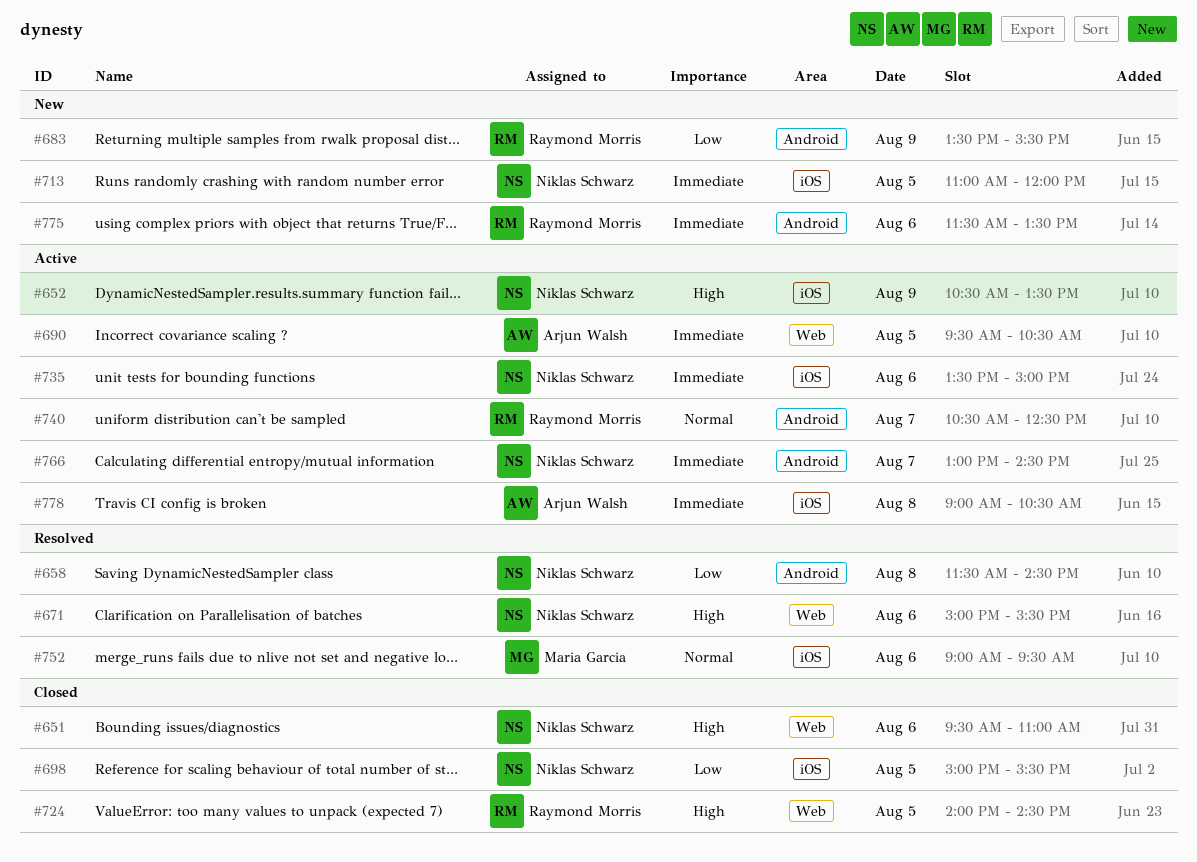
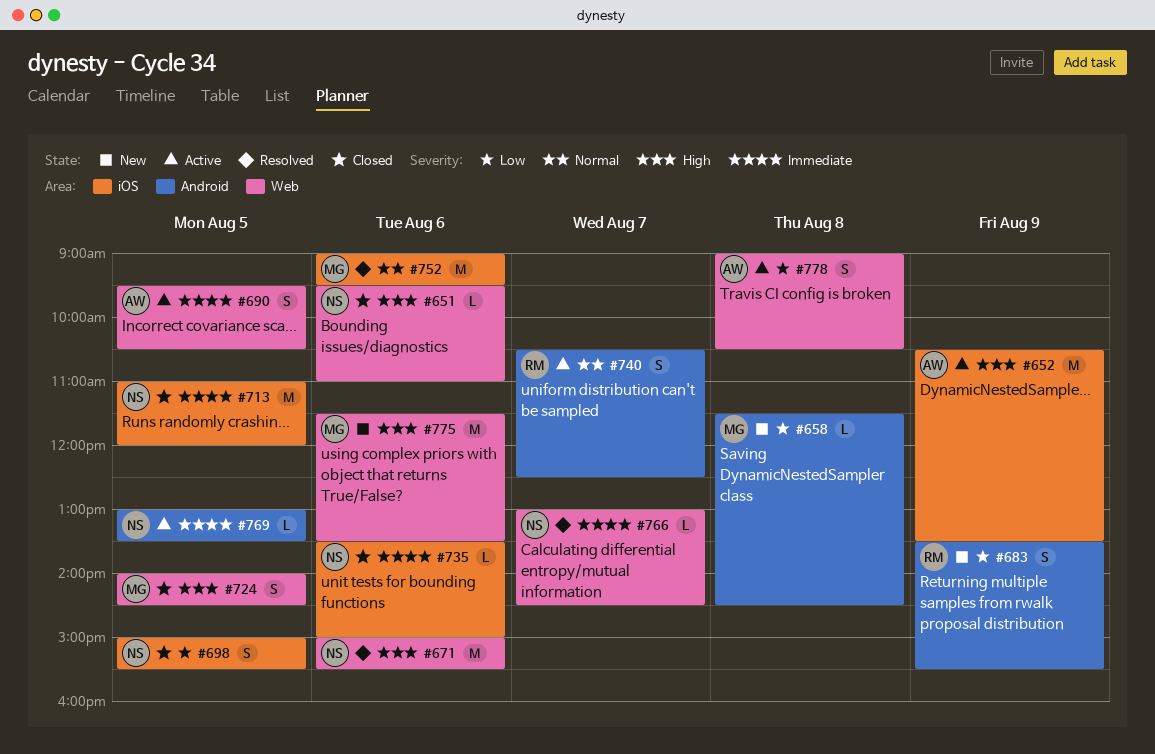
#652, owner: Niklas Schwarz -> Arjun Walsh
#658, status: Resolved -> New
#658, owner: Niklas Schwarz -> Maria Garcia
#713, status: New -> Closed
#724, owner: Raymond Morris -> Maria Garcia
#735, status: Active -> Closed
#766, status: Active -> Resolved
#766, label: Android -> Web
#769: none -> present
#775, owner: Raymond Morris -> Maria Garcia
#775, priority: Immediate -> High
#775, label: Android -> Web
#778, priority: Immediate -> Low
#778, label: iOS -> Web

